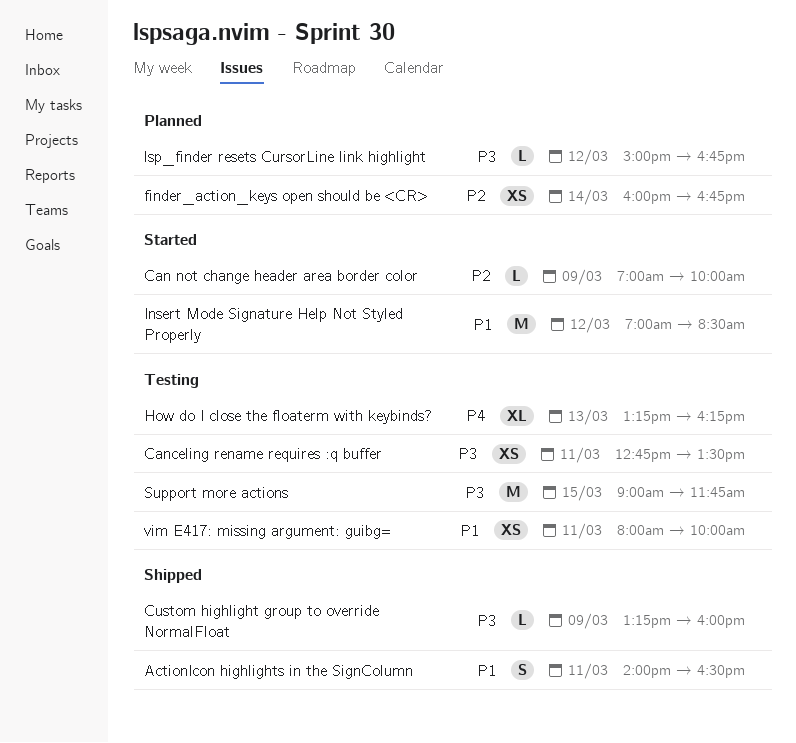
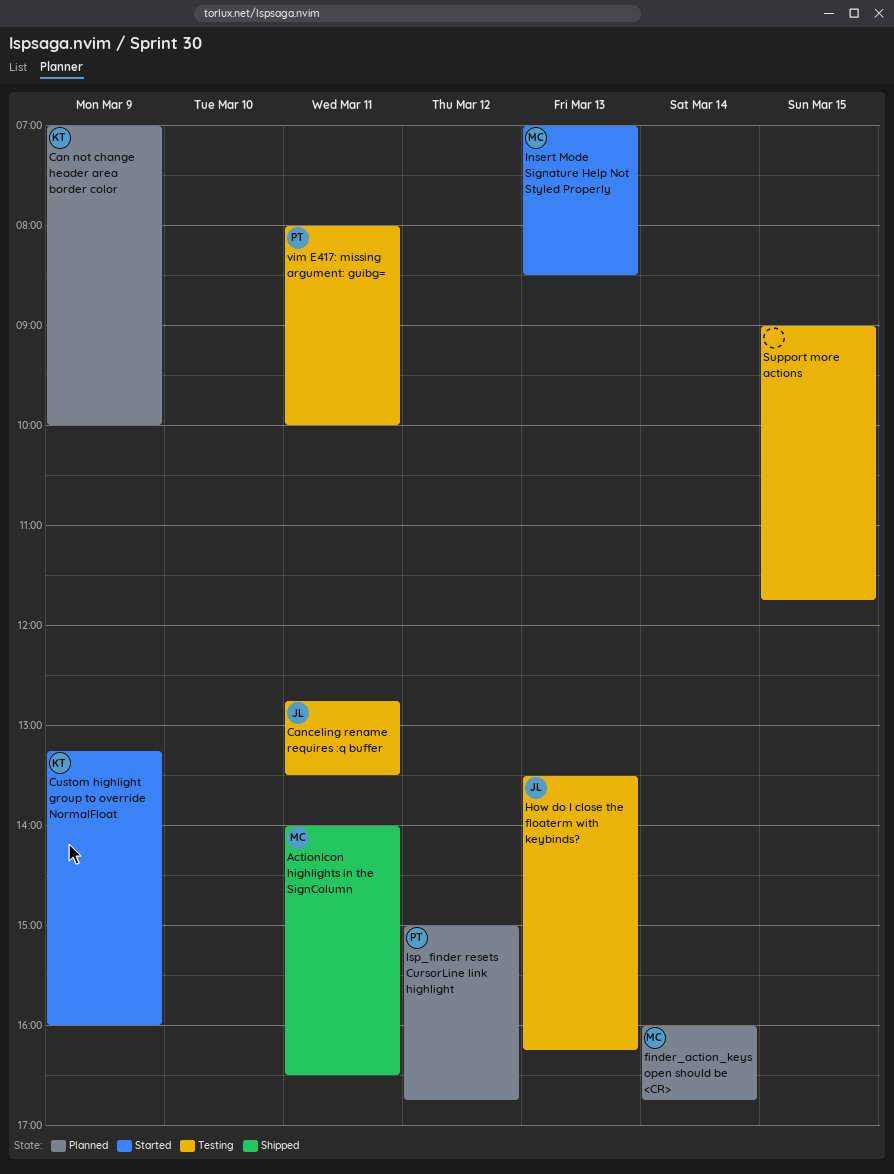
Can not change header area border color, status: Started -> Planned
Custom highlight group to override NormalFloat, status: Shipped -> Started
How do I close the floaterm with keybinds?, begins: 13:15 -> 13:30
Insert Mode Signature Help Not Styled Properly, day: Mar 12 -> Mar 13

